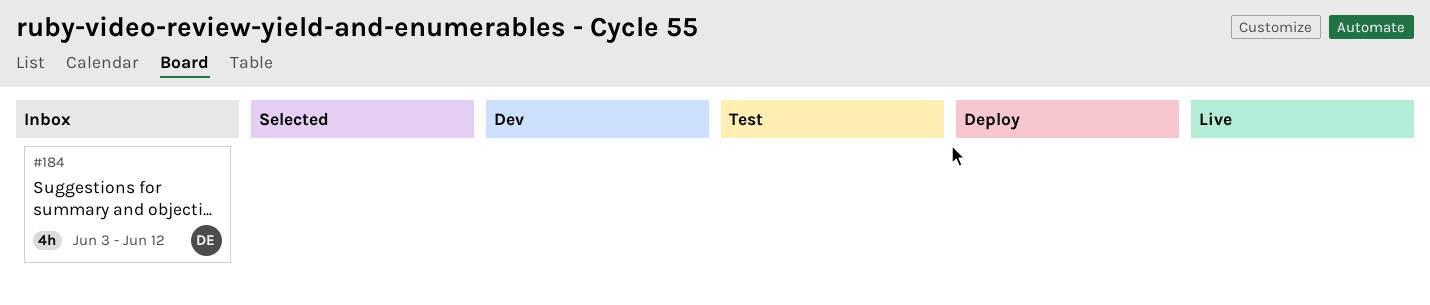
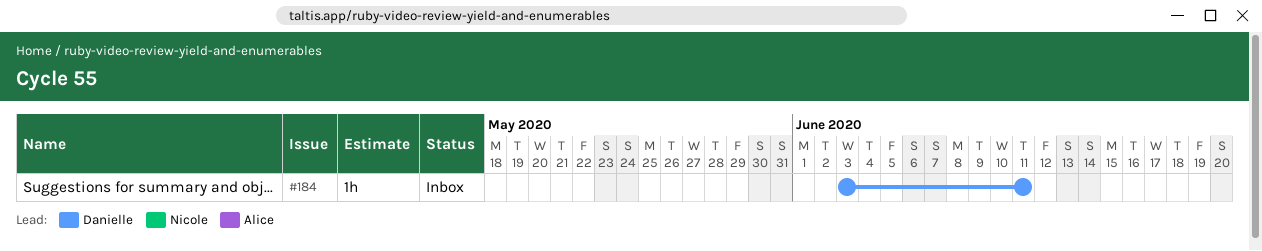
#184, estimate: 4h -> 1h
#184, due: Jun 12 -> Jun 11

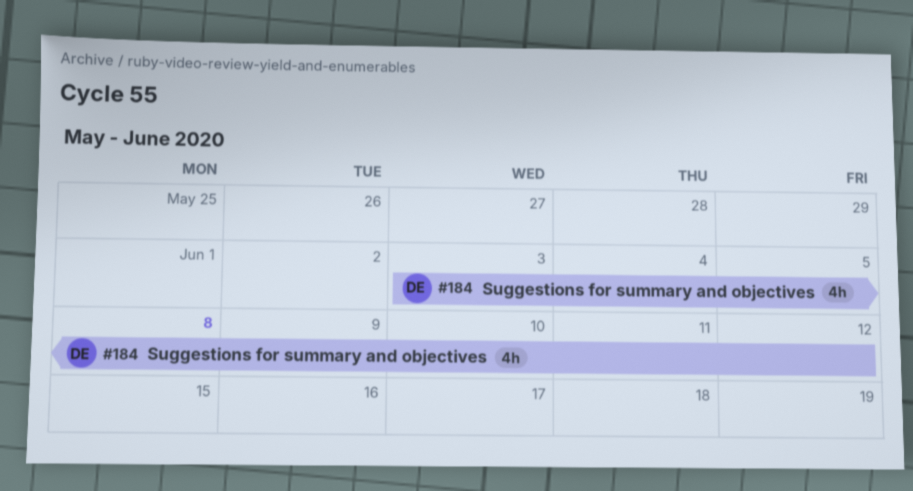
#184, estimate: 1h -> 4h
#184, due: Jun 11 -> Jun 12

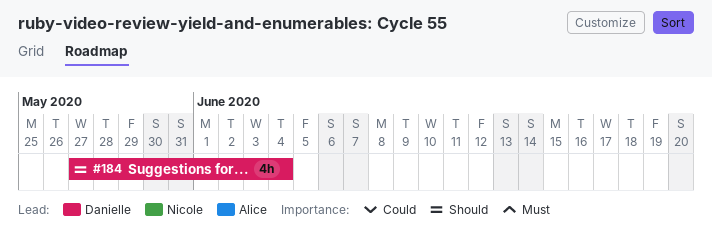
#184, start: Jun 3 -> May 27
#184, due: Jun 12 -> Jun 4

